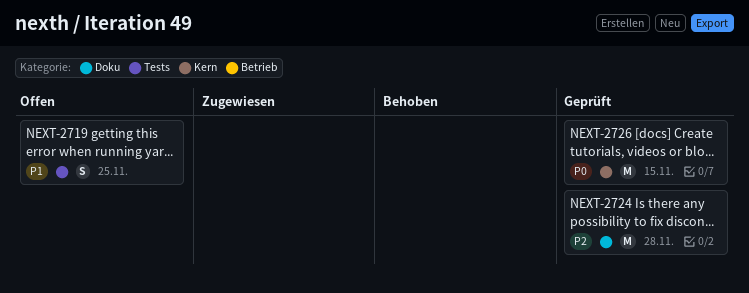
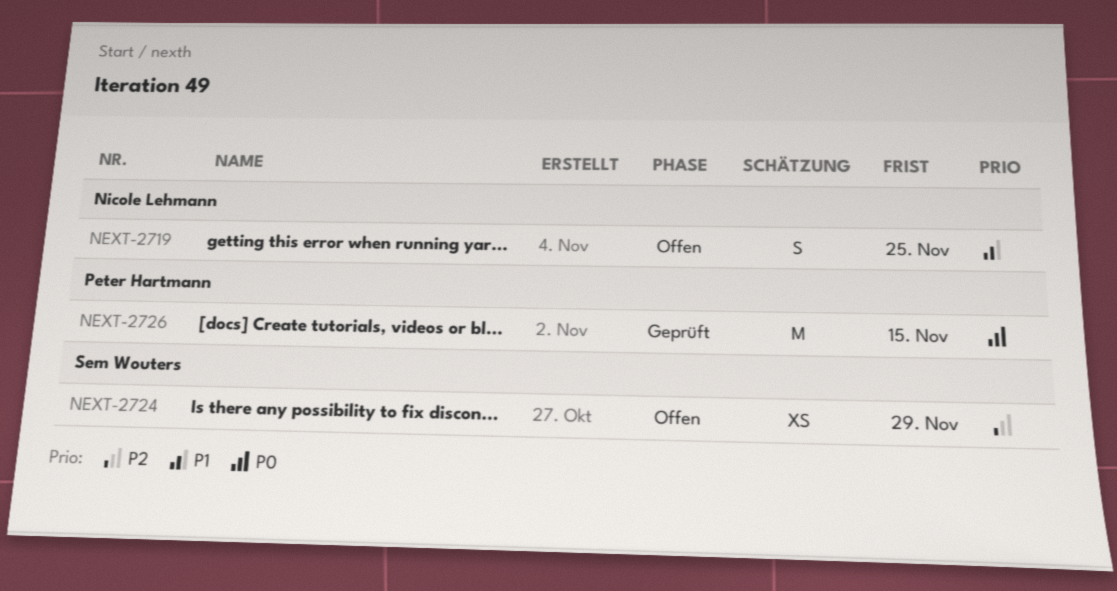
NEXT-2724, status: Geprüft -> Offen
NEXT-2724, estimate: M -> XS
NEXT-2724, due: Nov 28 -> Nov 29

